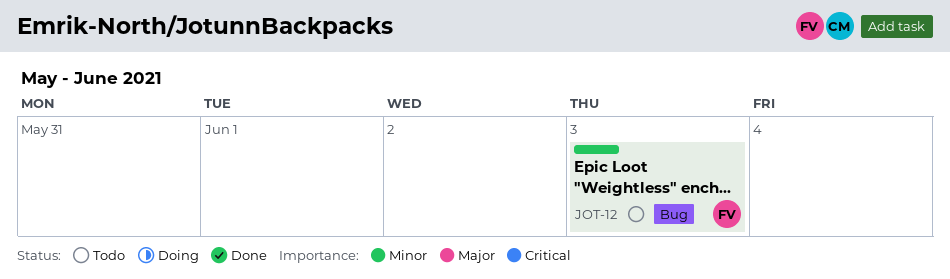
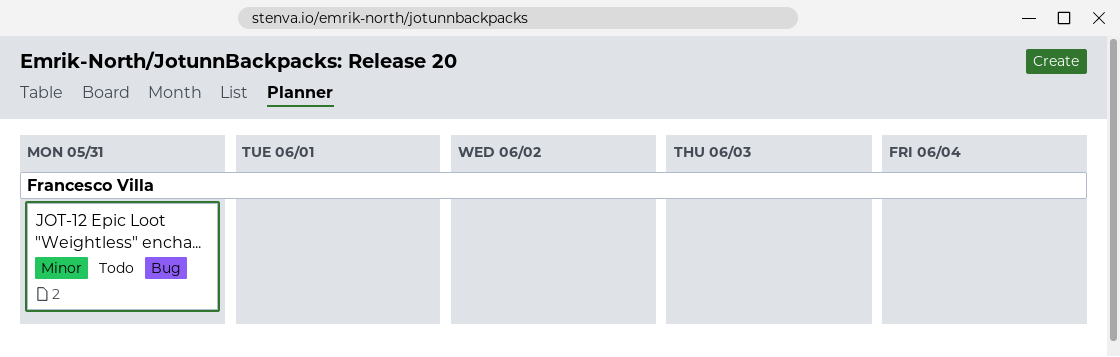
JOT-12, due: Jun 3 -> May 31

